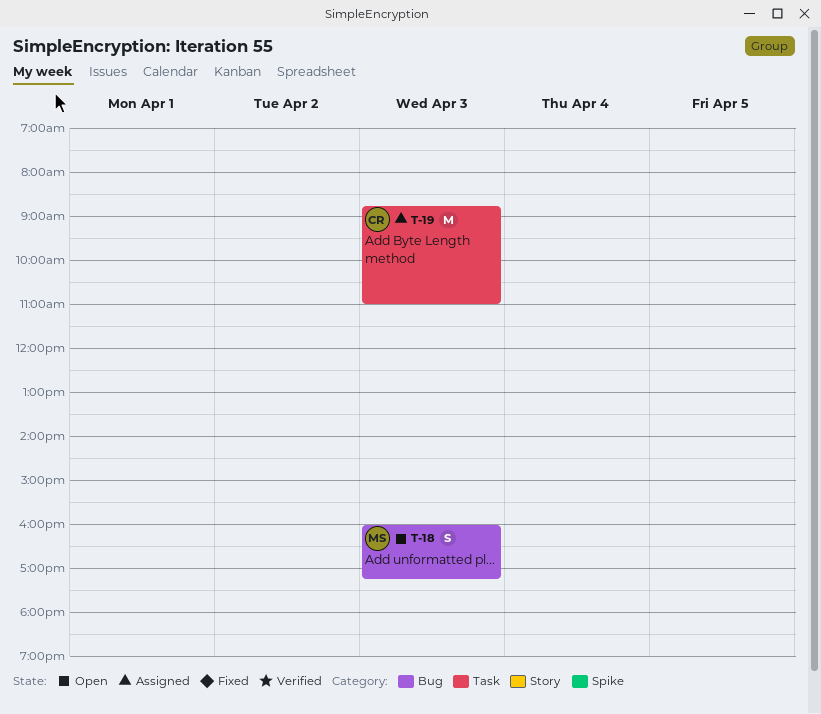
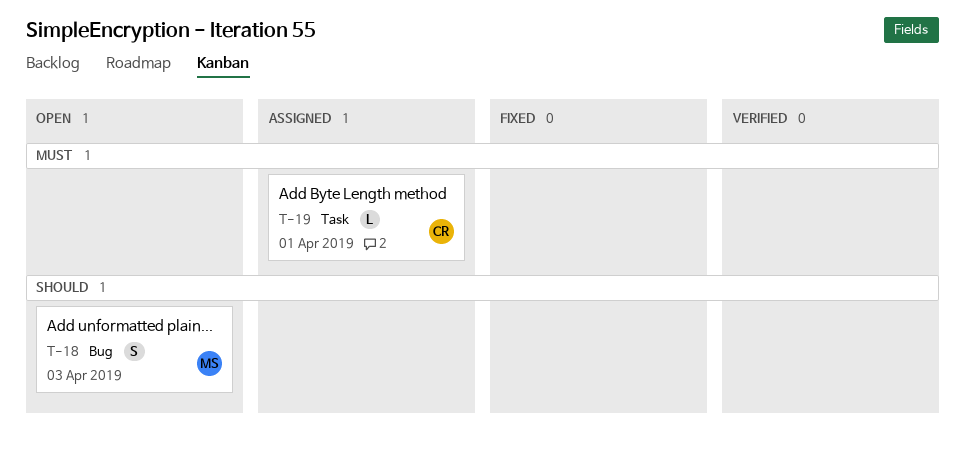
T-19, estimate: M -> L
T-19, day: Apr 3 -> Apr 1

